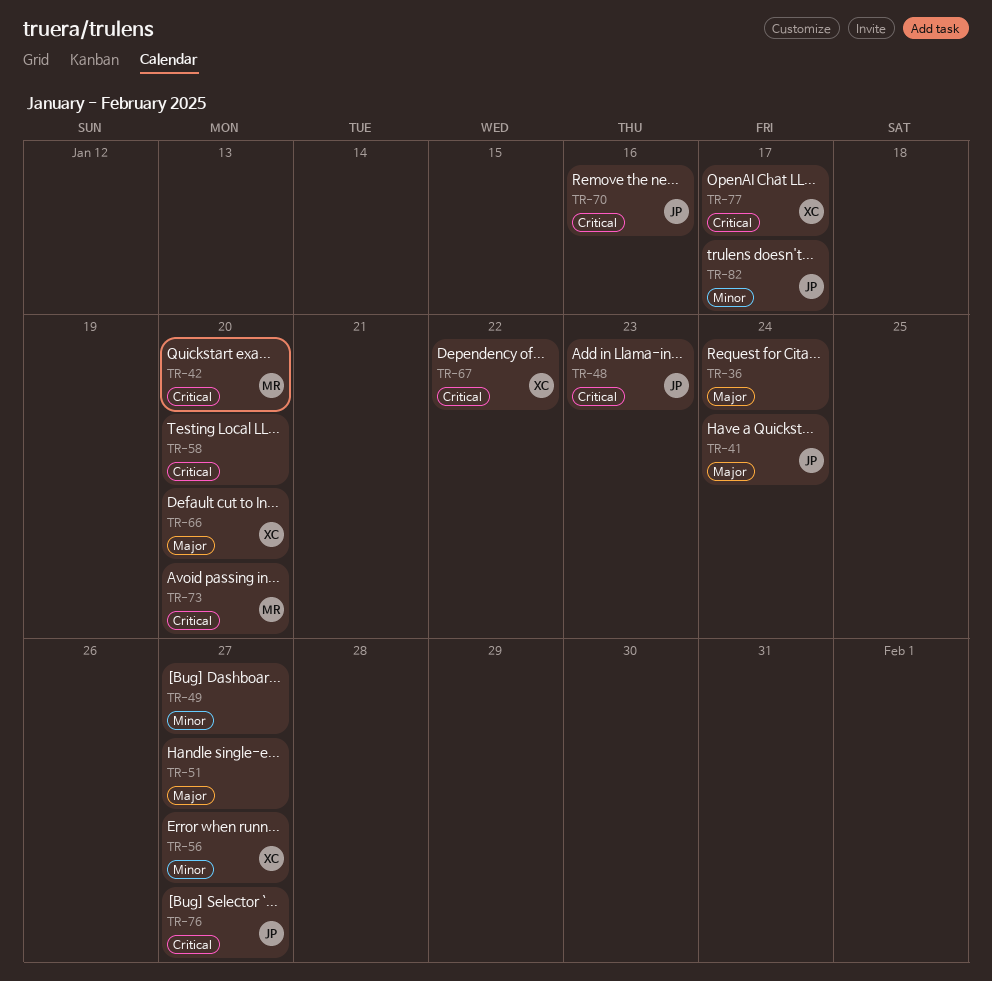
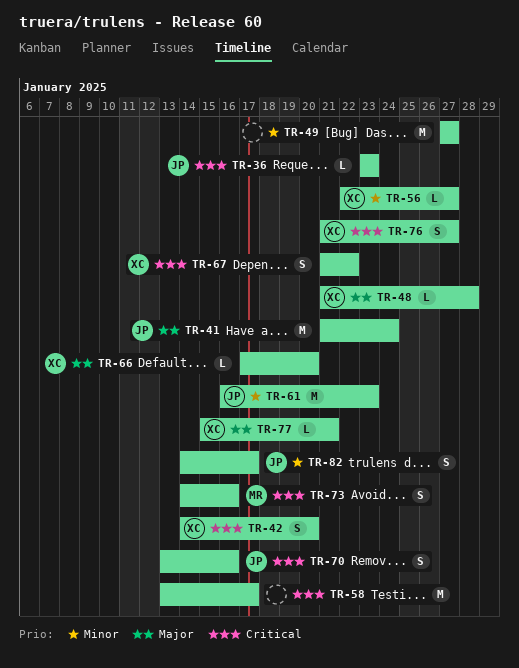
TR-36, owner: none -> JP
TR-36, priority: Major -> Critical
TR-36, due: Jan 24 -> Jan 23
TR-42, owner: MR -> XC
TR-48, owner: JP -> XC
TR-48, priority: Critical -> Major
TR-48, due: Jan 23 -> Jan 28
TR-51: present -> none
TR-58, due: Jan 20 -> Jan 17
TR-61: none -> present
TR-73, due: Jan 20 -> Jan 16
TR-76, owner: JP -> XC
TR-77, priority: Critical -> Major
TR-77, due: Jan 17 -> Jan 21

